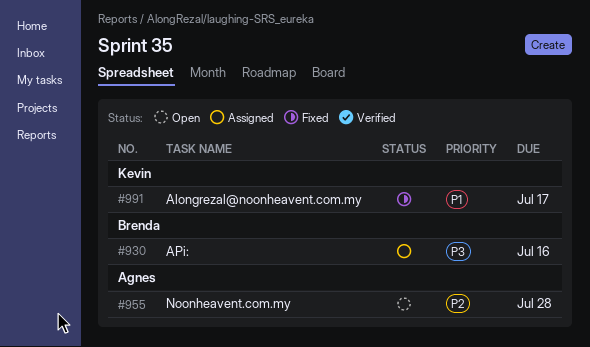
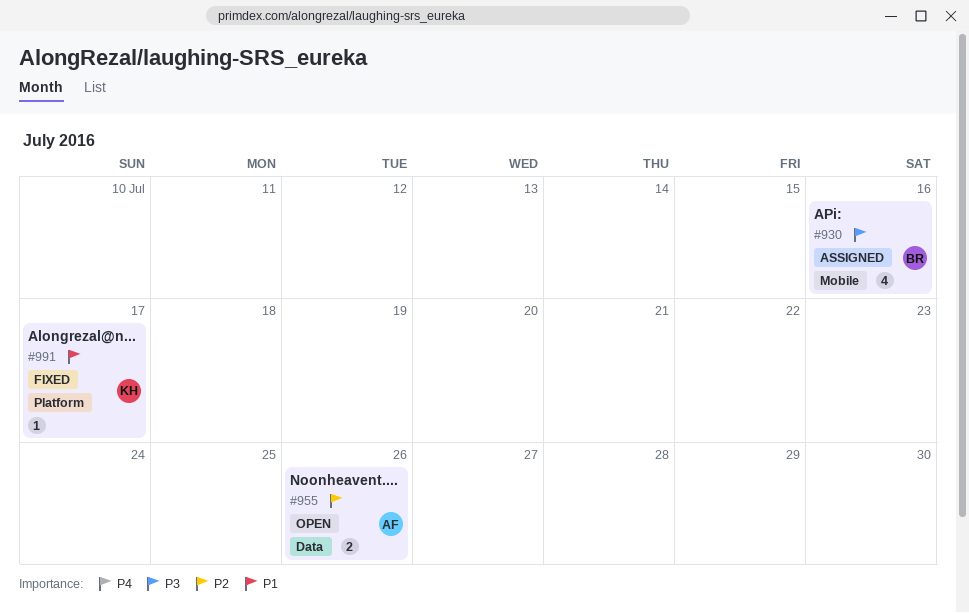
#955, due: Jul 28 -> Jul 26

